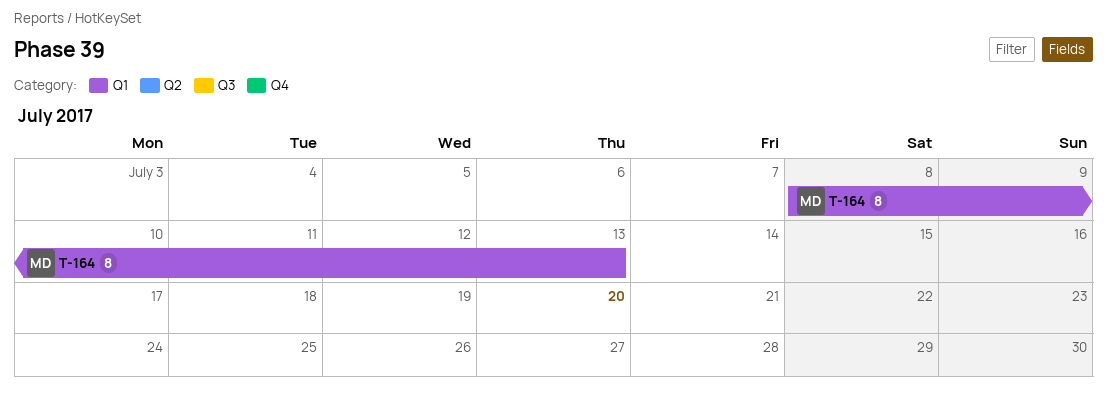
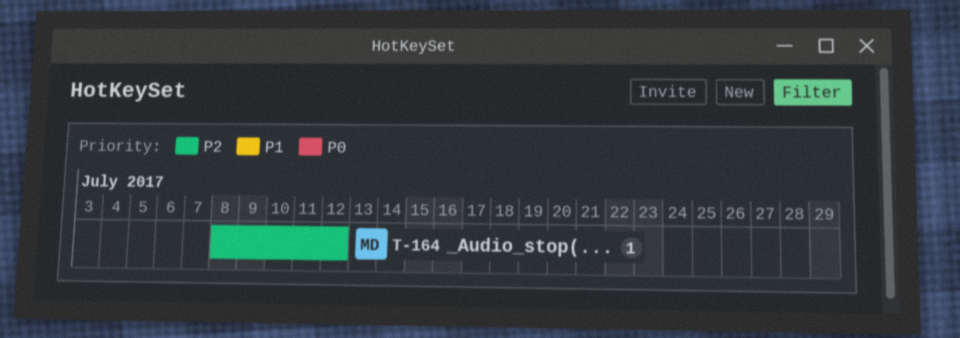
T-164, estimate: 8 -> 1
T-164, due: Jul 13 -> Jul 12

